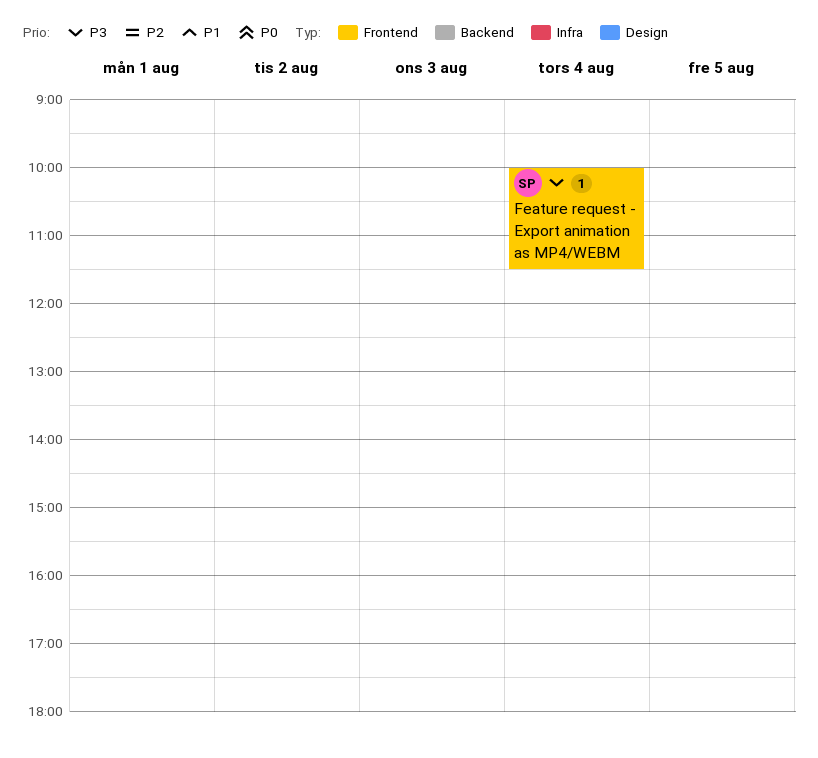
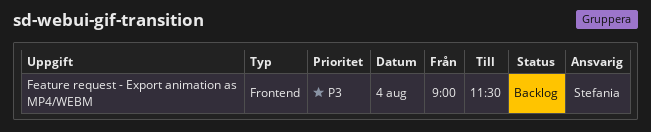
Feature request - Export animation as MP4/WEBM, begins: 10:00 -> 09:00

